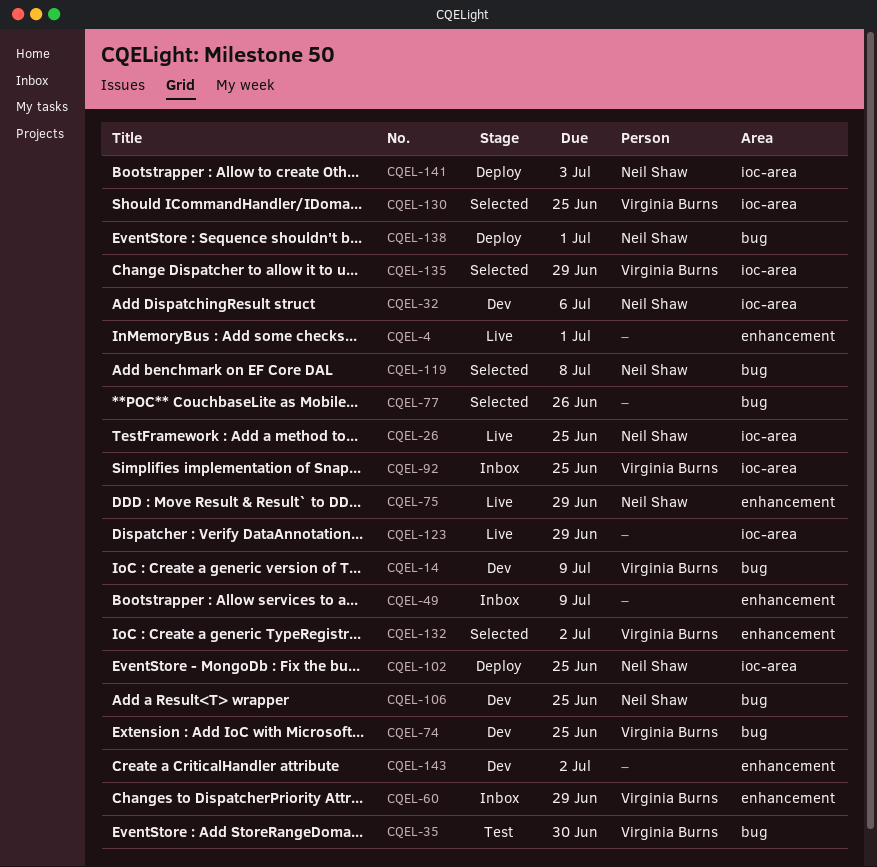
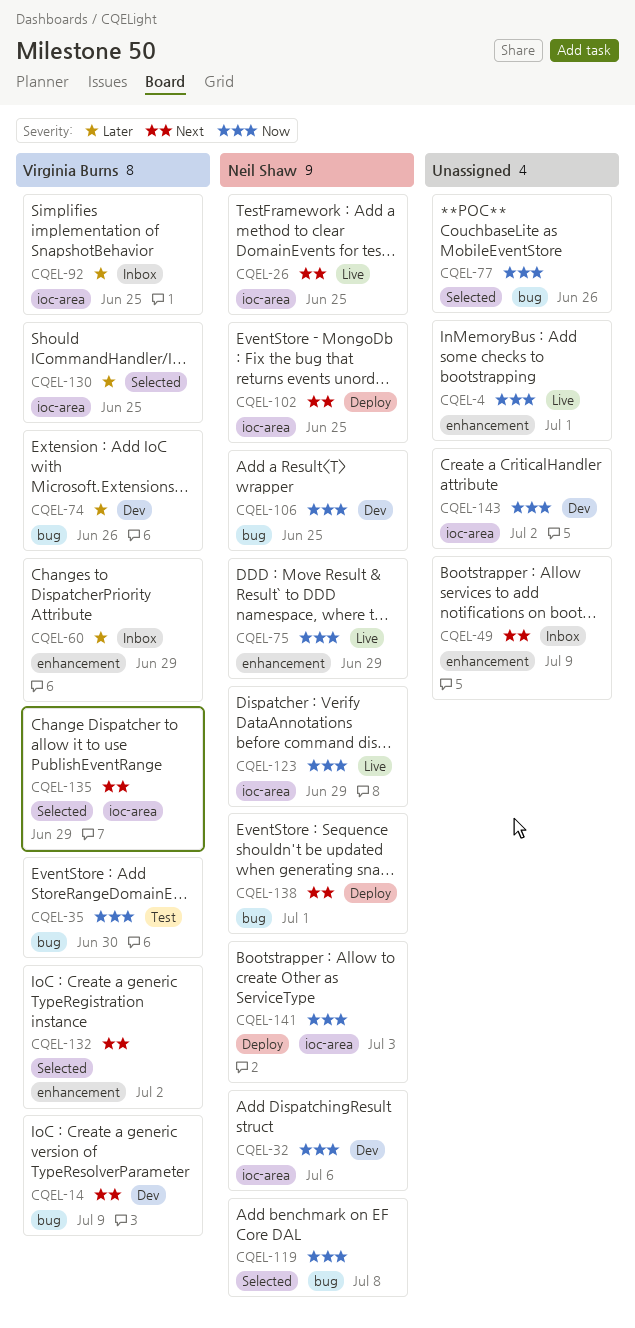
CQEL-74, due: Jun 25 -> Jun 26
CQEL-123, owner: none -> Neil Shaw
CQEL-143, label: enhancement -> ioc-area

